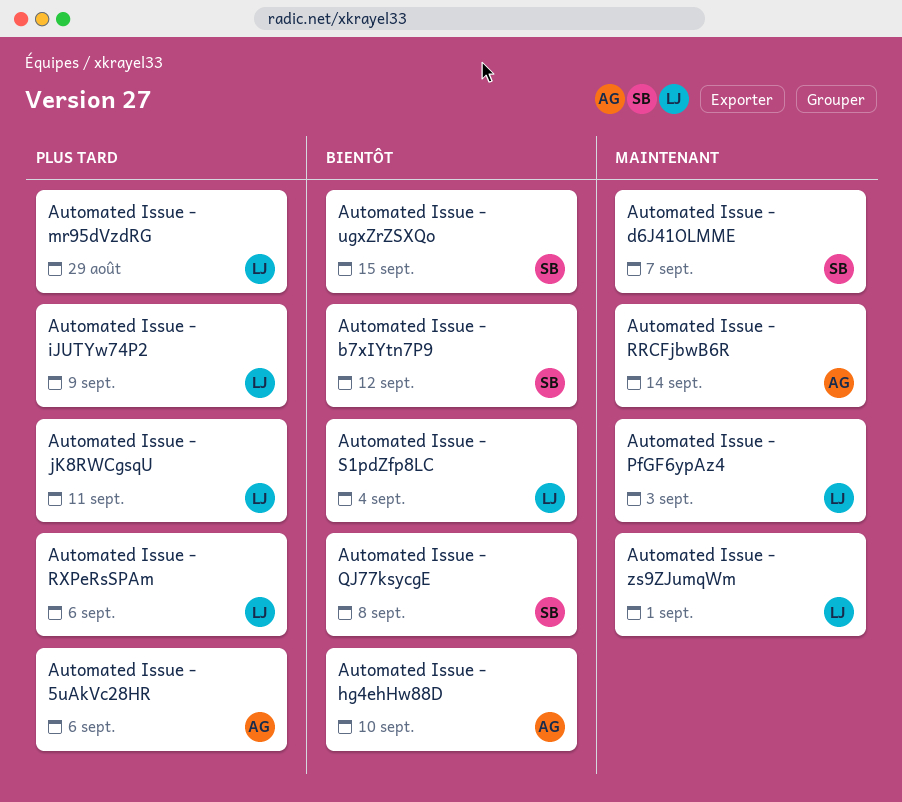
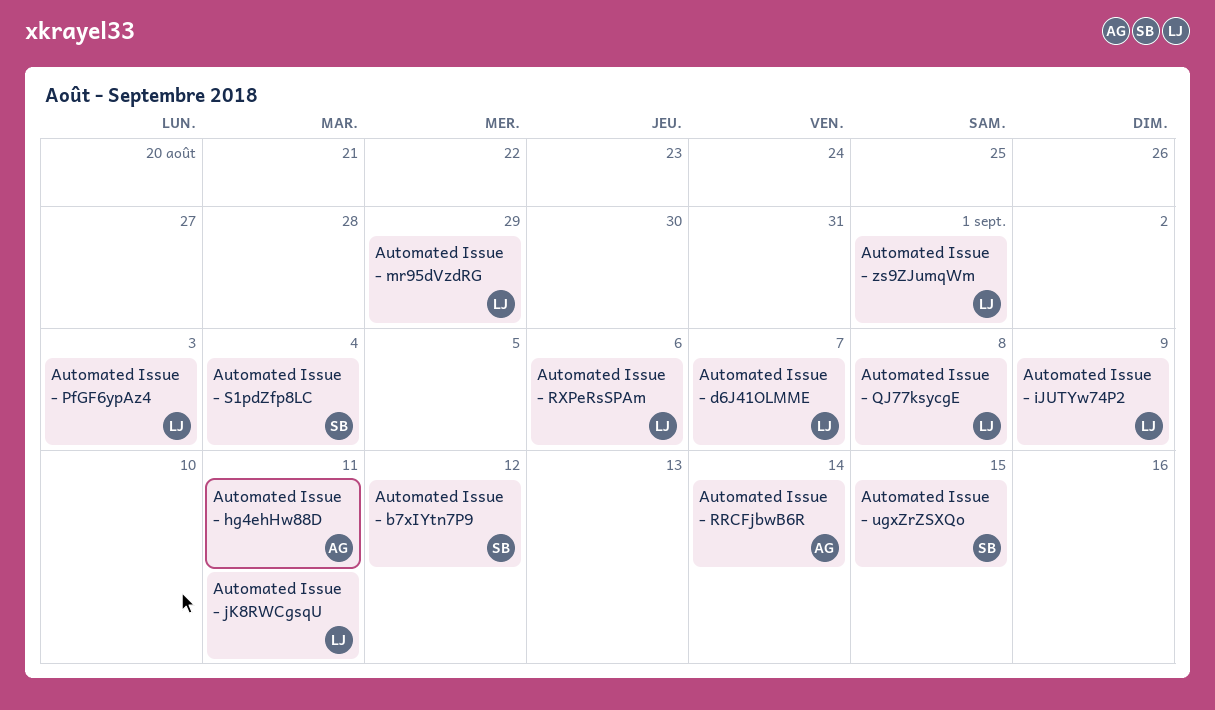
Automated Issue - 5uAkVc28HR: present -> none
Automated Issue - d6J41OLMME, owner: SB -> LJ
Automated Issue - hg4ehHw88D, due: Sep 10 -> Sep 11
Automated Issue - QJ77ksycgE, owner: SB -> LJ
Automated Issue - S1pdZfp8LC, owner: LJ -> SB

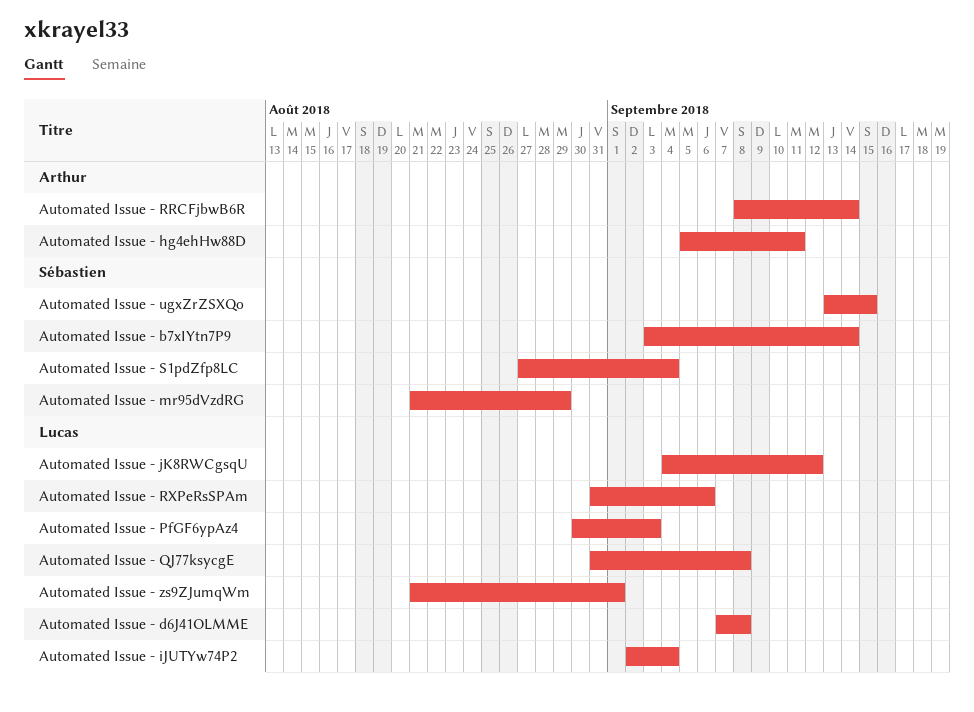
Automated Issue - b7xIYtn7P9, due: Sep 12 -> Sep 14
Automated Issue - d6J41OLMME, due: Sep 7 -> Sep 8
Automated Issue - iJUTYw74P2, due: Sep 9 -> Sep 4
Automated Issue - jK8RWCgsqU, due: Sep 11 -> Sep 12
Automated Issue - mr95dVzdRG, owner: Lucas -> Sébastien

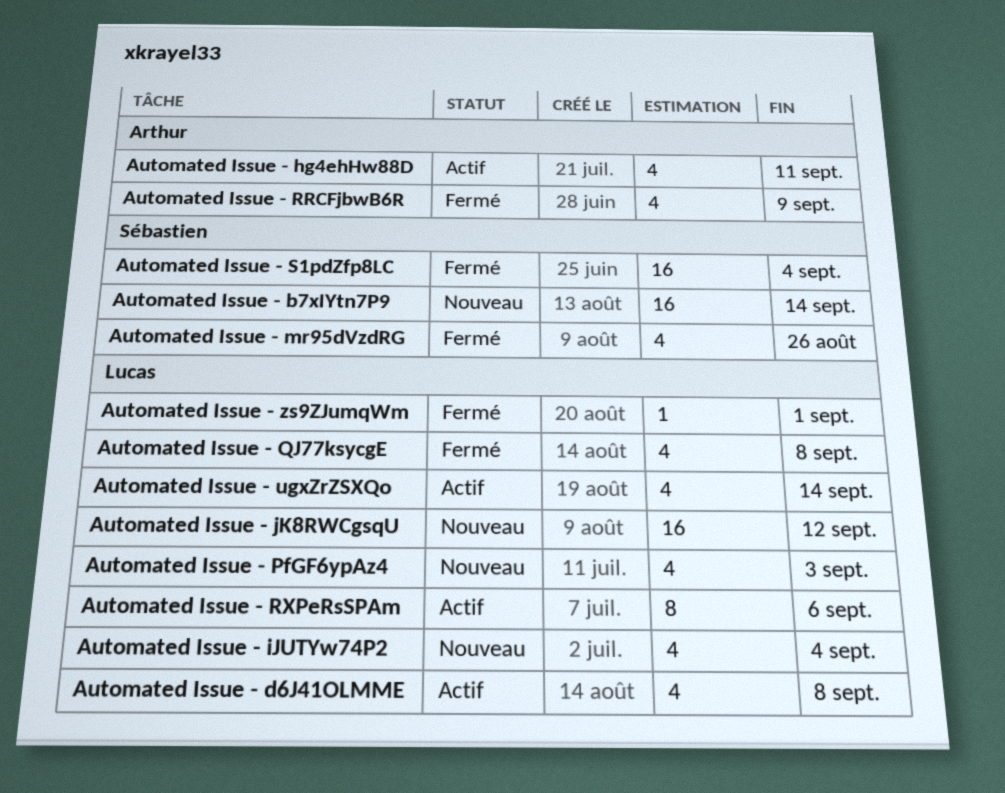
Automated Issue - mr95dVzdRG, due: Aug 29 -> Aug 26
Automated Issue - RRCFjbwB6R, due: Sep 14 -> Sep 9
Automated Issue - ugxZrZSXQo, owner: Sébastien -> Lucas
Automated Issue - ugxZrZSXQo, due: Sep 15 -> Sep 14

